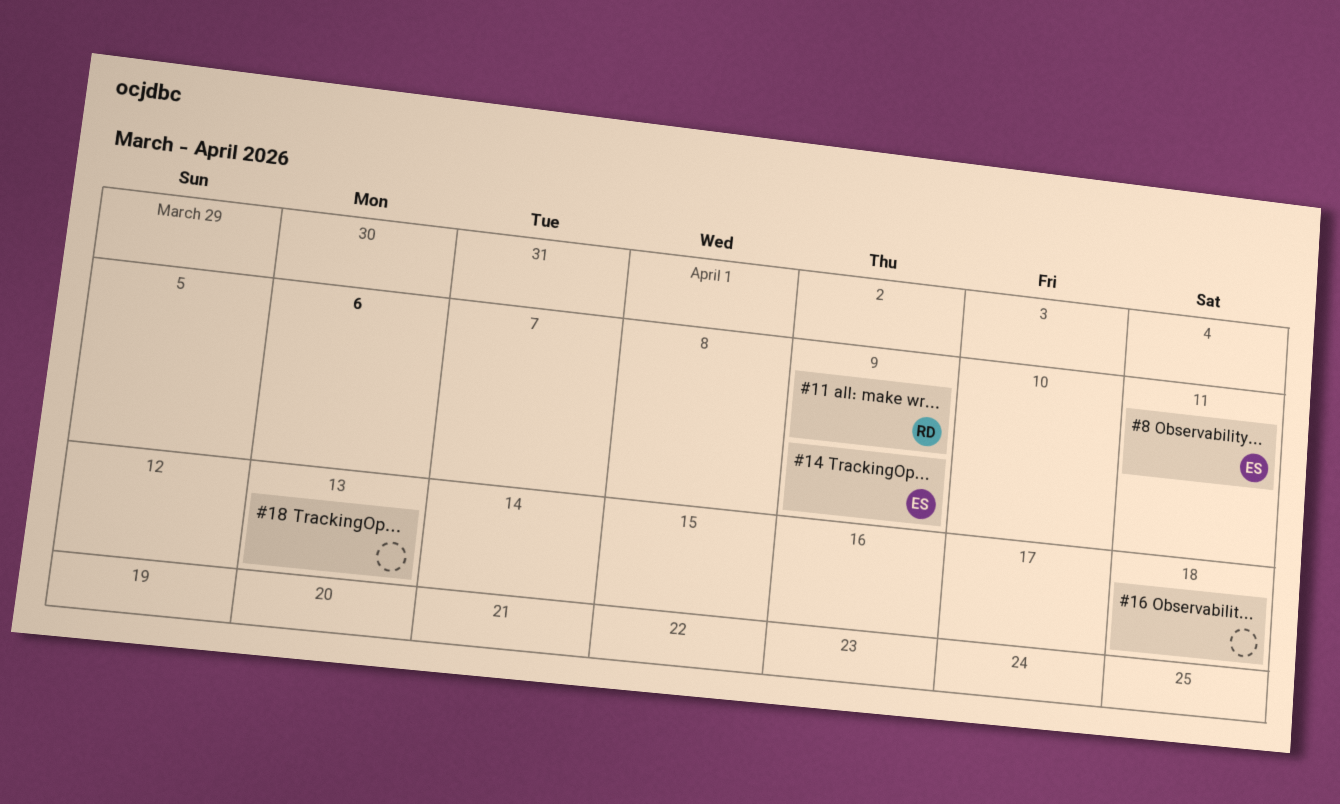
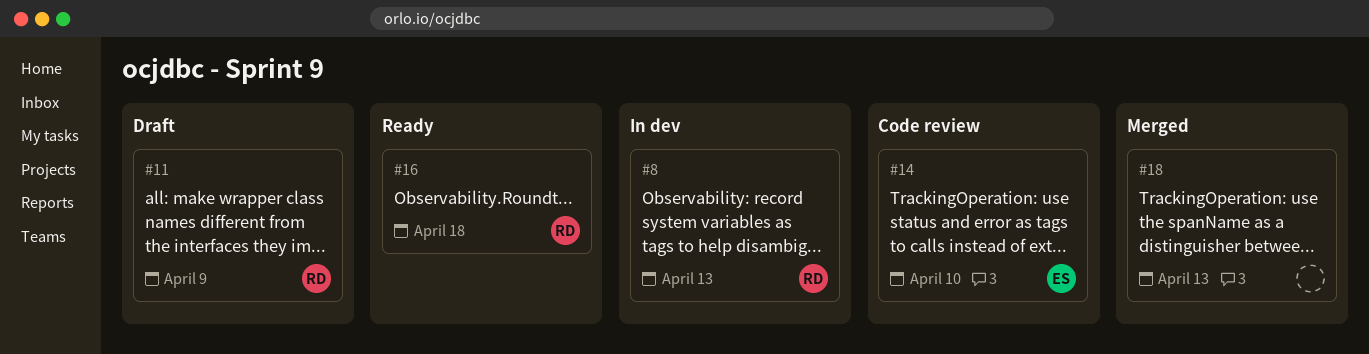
#8, owner: ES -> RD
#8, due: Apr 11 -> Apr 13
#14, due: Apr 9 -> Apr 10
#16, owner: none -> RD

